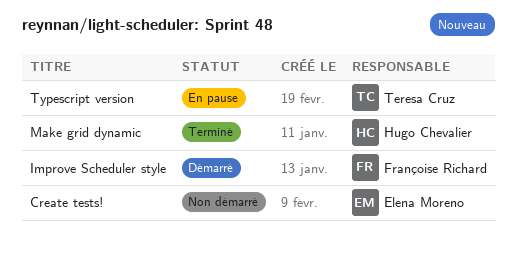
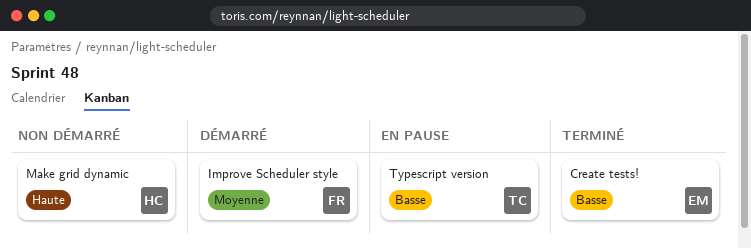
Create tests!, status: Non démarré -> Terminé
Make grid dynamic, status: Terminé -> Non démarré

